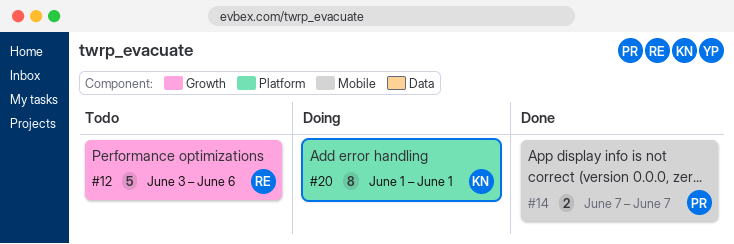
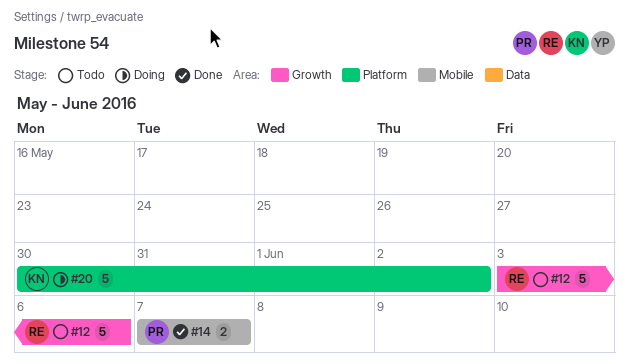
#20, estimate: 8 -> 5
#20, start: Jun 1 -> May 30
#20, due: Jun 1 -> Jun 2

